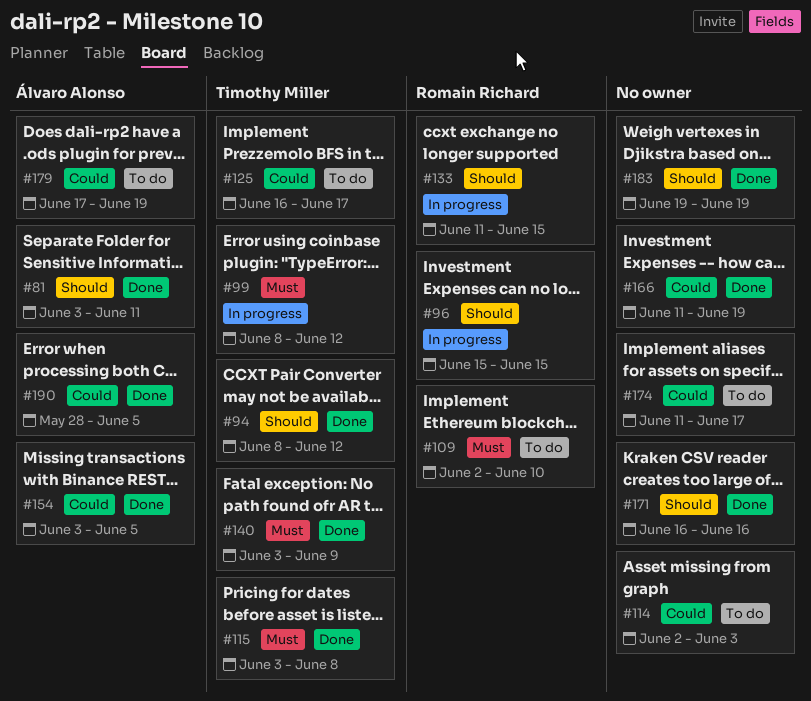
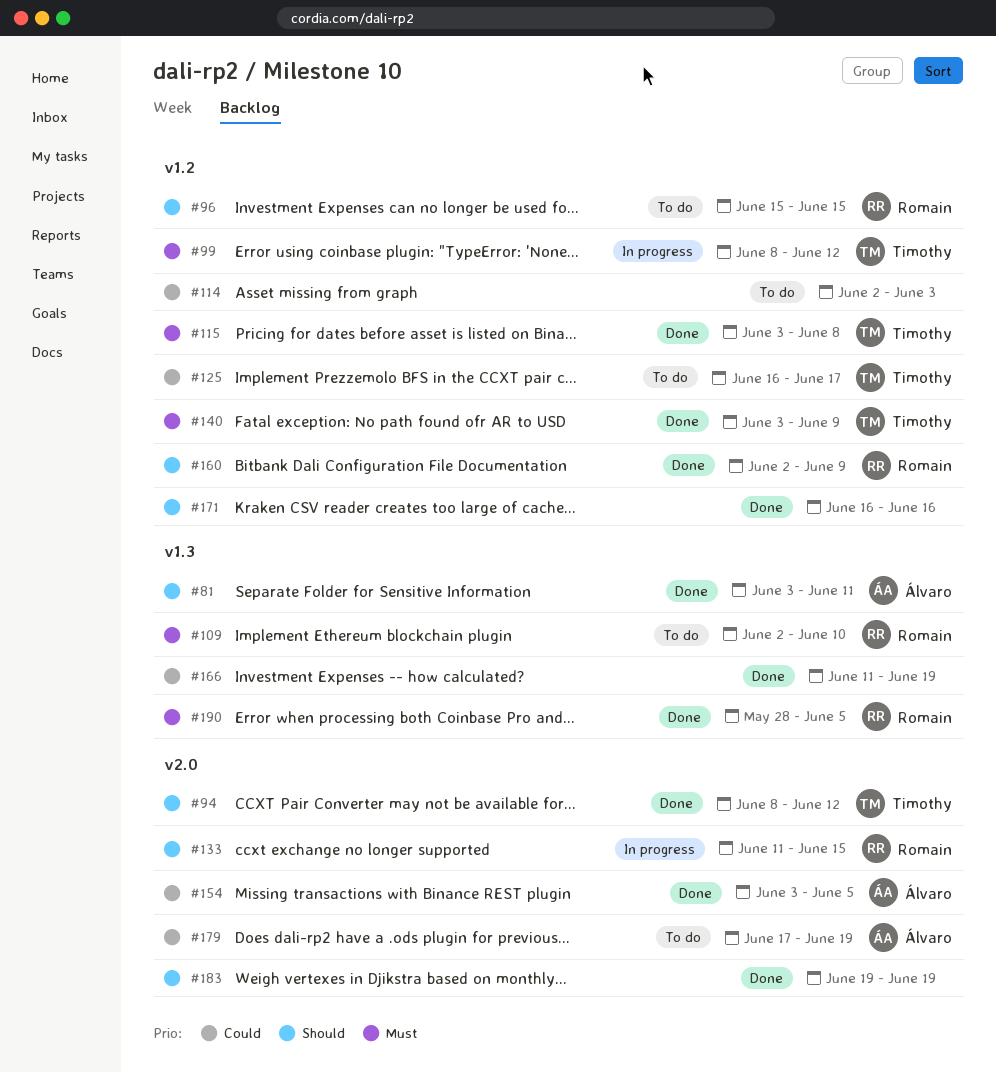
#96, status: In progress -> To do
#160: none -> present
#174: present -> none
#190, owner: Álvaro Alonso -> Romain Richard
#190, priority: Could -> Must

